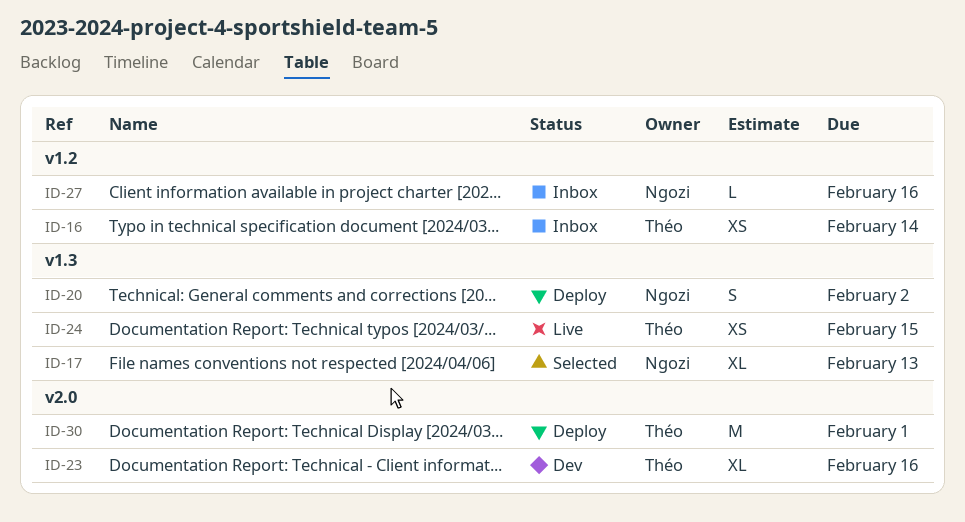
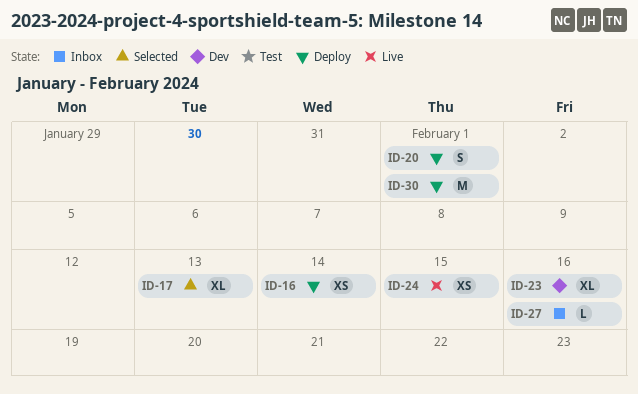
ID-16, status: Inbox -> Deploy
ID-20, due: Feb 2 -> Feb 1

